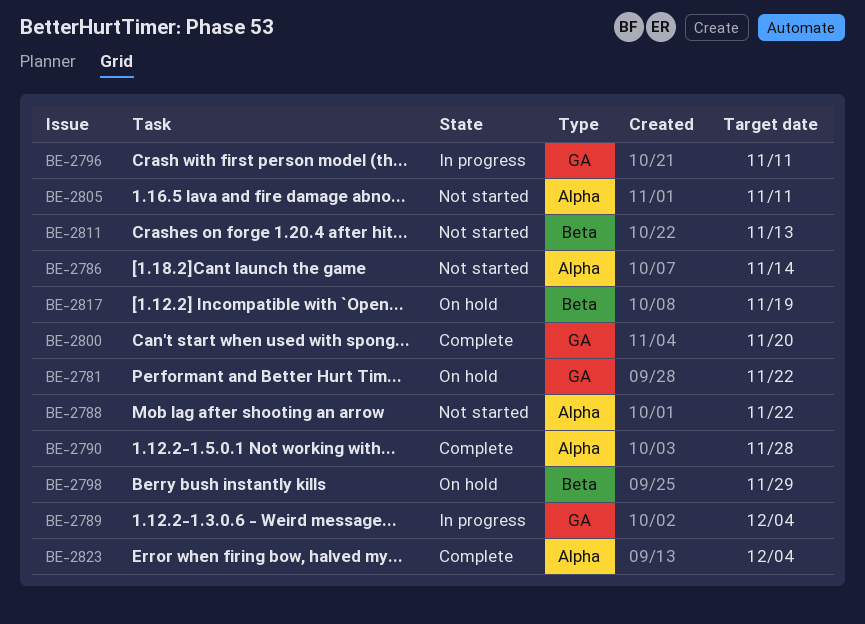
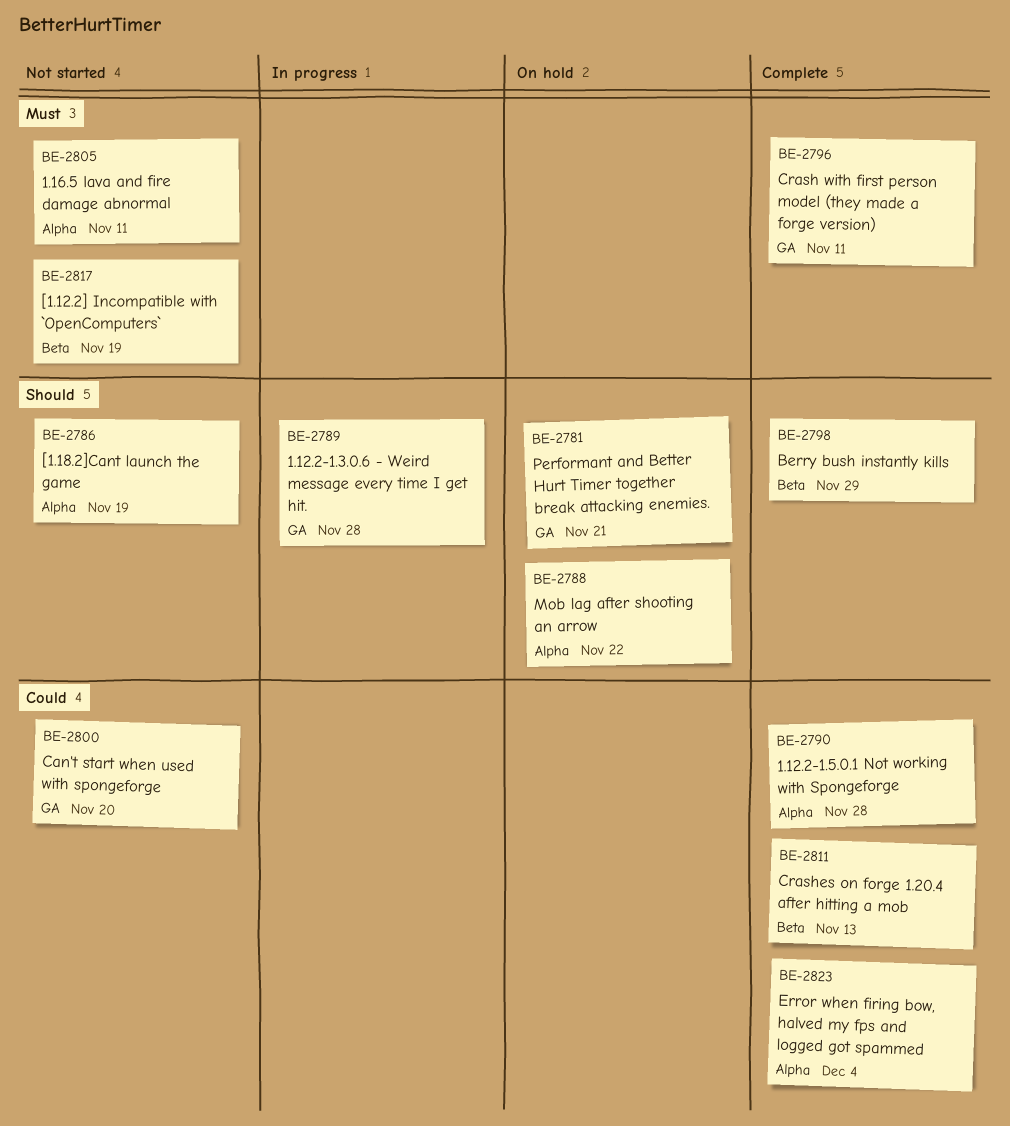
BE-2781, due: Nov 22 -> Nov 21
BE-2786, due: Nov 14 -> Nov 19
BE-2788, status: Not started -> On hold
BE-2789, due: Dec 4 -> Nov 28
BE-2796, status: In progress -> Complete
BE-2798, status: On hold -> Complete
BE-2800, status: Complete -> Not started
BE-2811, status: Not started -> Complete
BE-2817, status: On hold -> Not started

